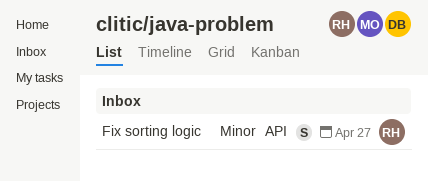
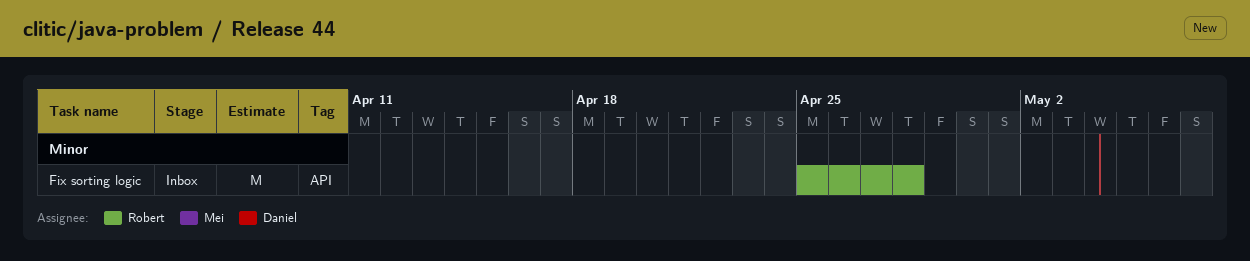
Fix sorting logic, estimate: S -> M
Fix sorting logic, due: Apr 27 -> Apr 28

